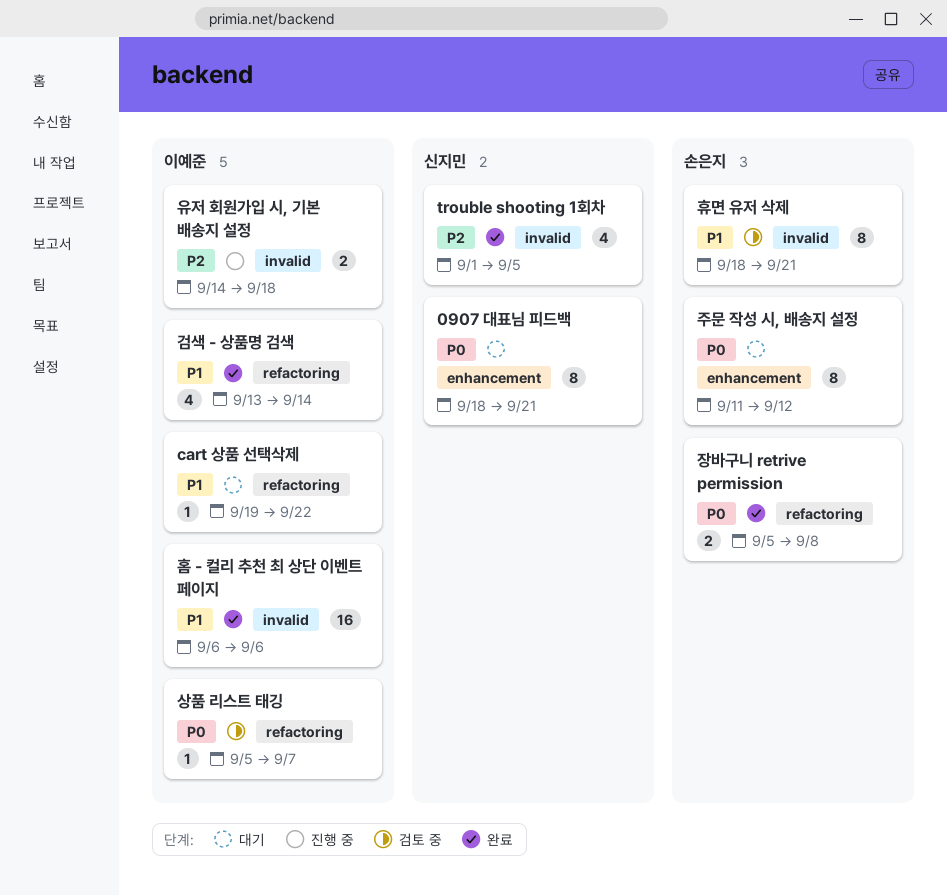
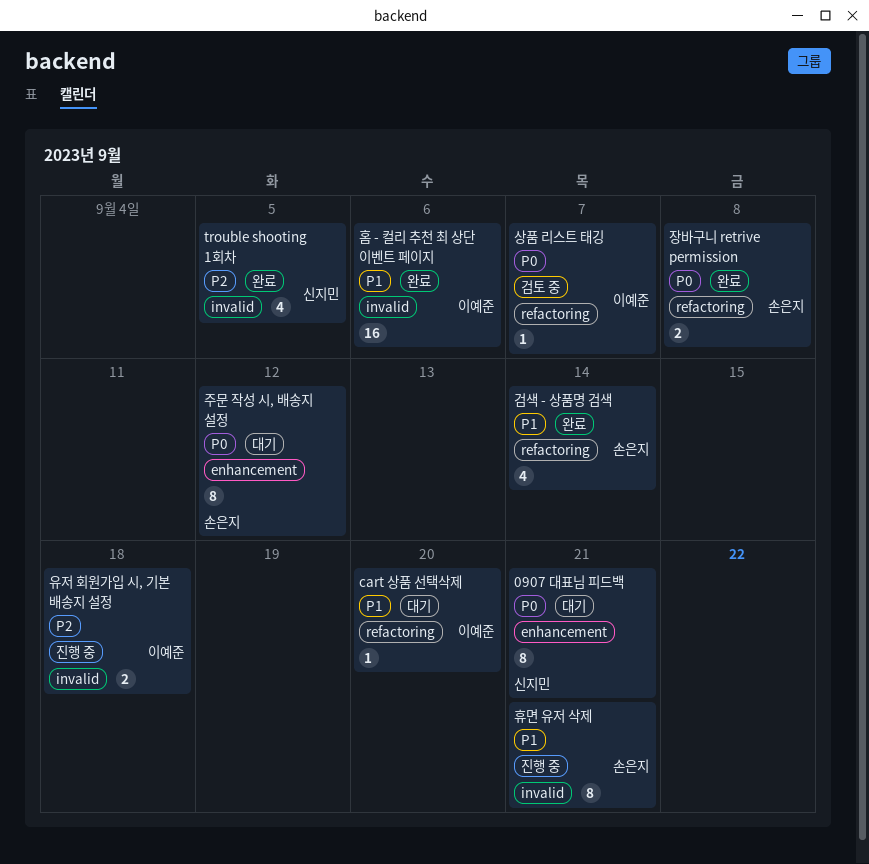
cart 상품 선택삭제, due: Sep 22 -> Sep 20
검색 - 상품명 검색, owner: 이예준 -> 손은지
휴면 유저 삭제, status: 검토 중 -> 진행 중

